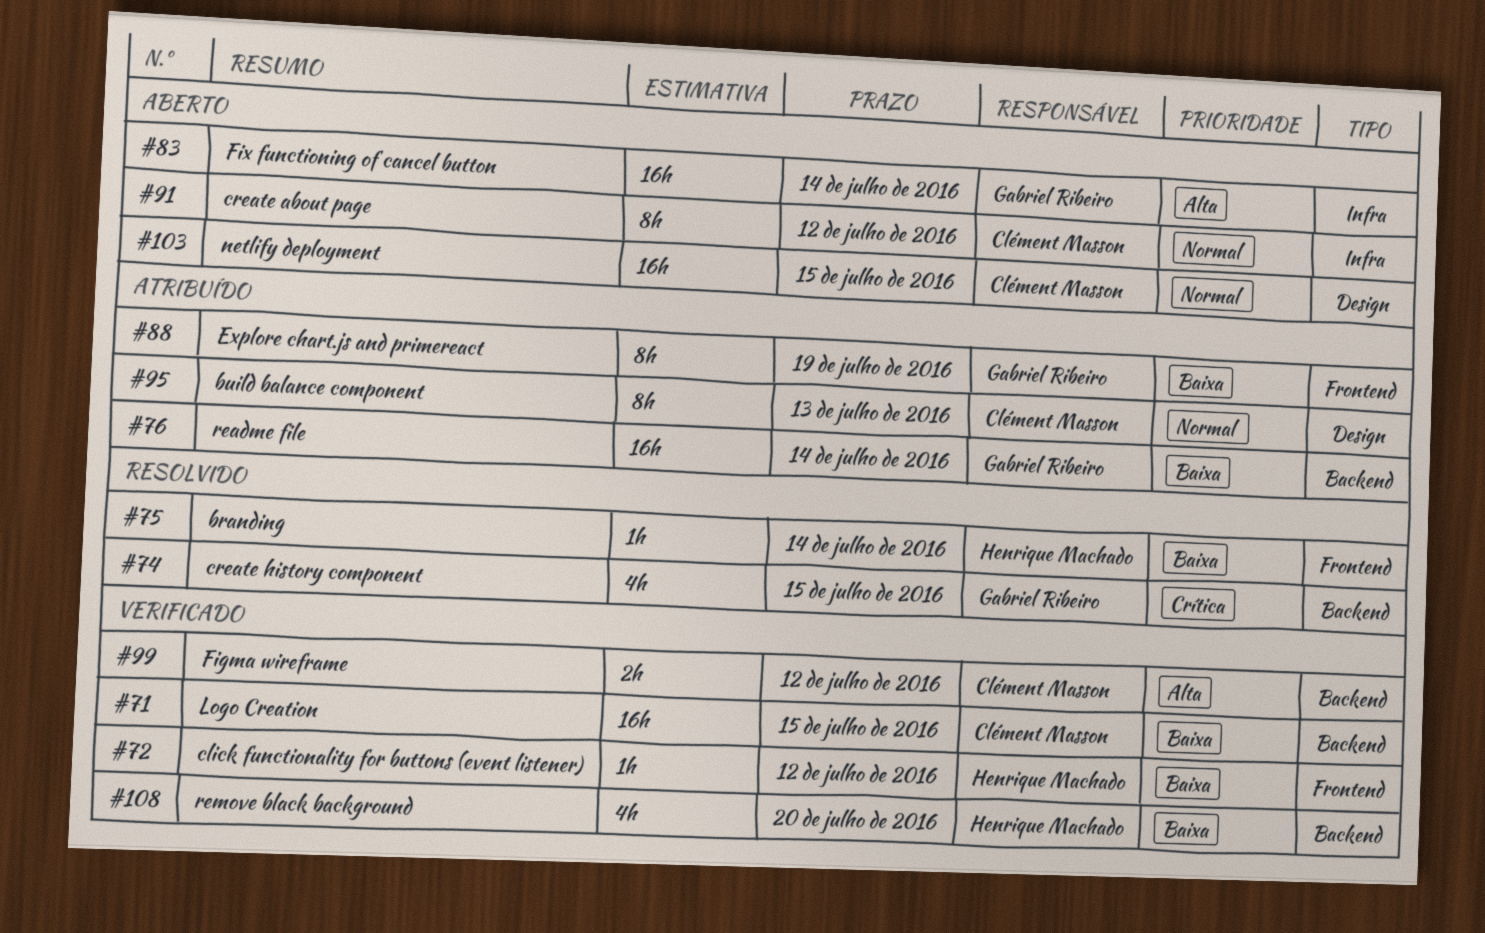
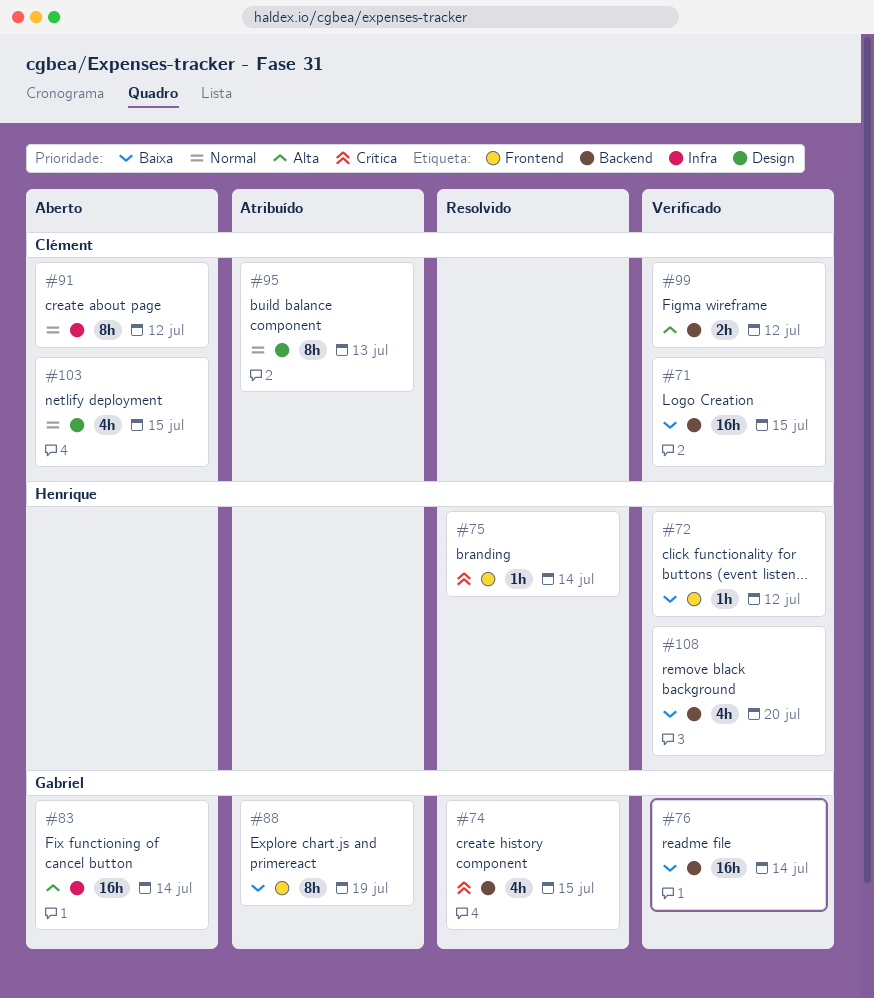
#75, priority: Baixa -> Crítica
#76, status: Atribuído -> Verificado
#103, estimate: 16h -> 4h

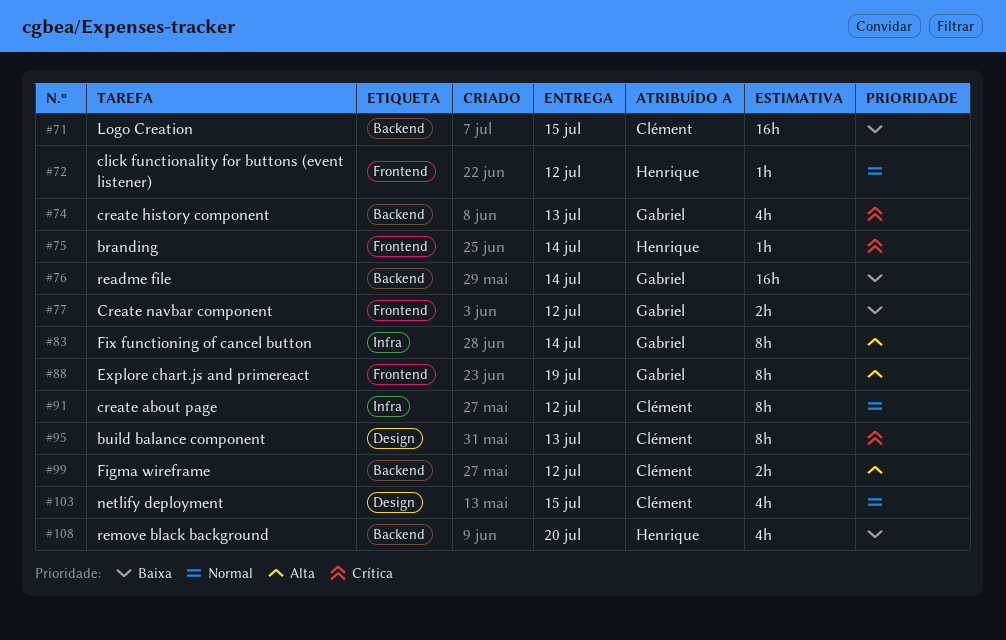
#72, priority: Baixa -> Normal
#74, due: Jul 15 -> Jul 13
#77: none -> present
#83, estimate: 16h -> 8h
#88, priority: Baixa -> Alta
#95, priority: Normal -> Crítica

